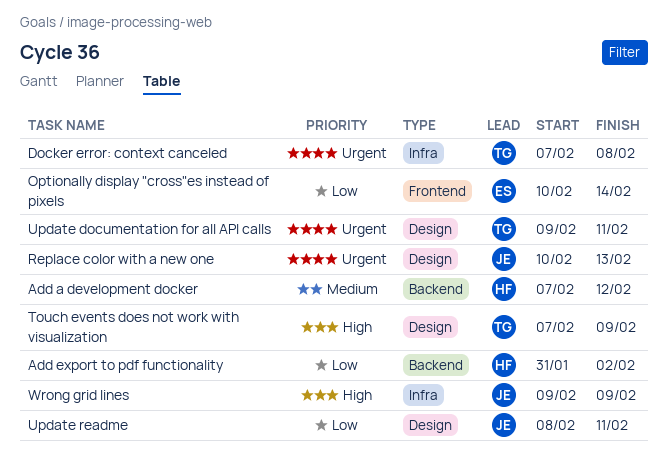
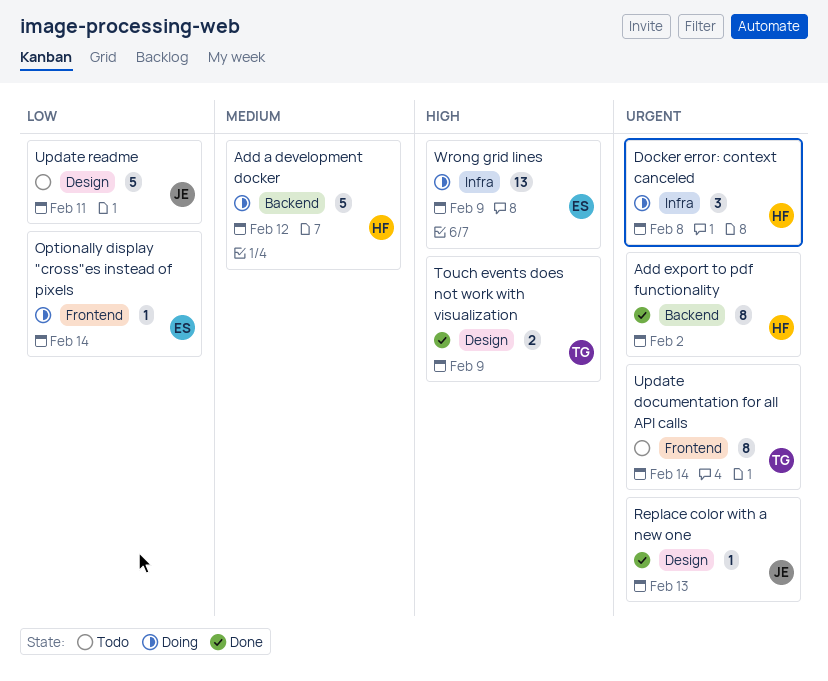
Add export to pdf functionality, priority: Low -> Urgent
Docker error: context canceled, owner: TG -> HF
Update documentation for all API calls, label: Design -> Frontend
Update documentation for all API calls, due: Feb 11 -> Feb 14
Wrong grid lines, owner: JE -> ES

